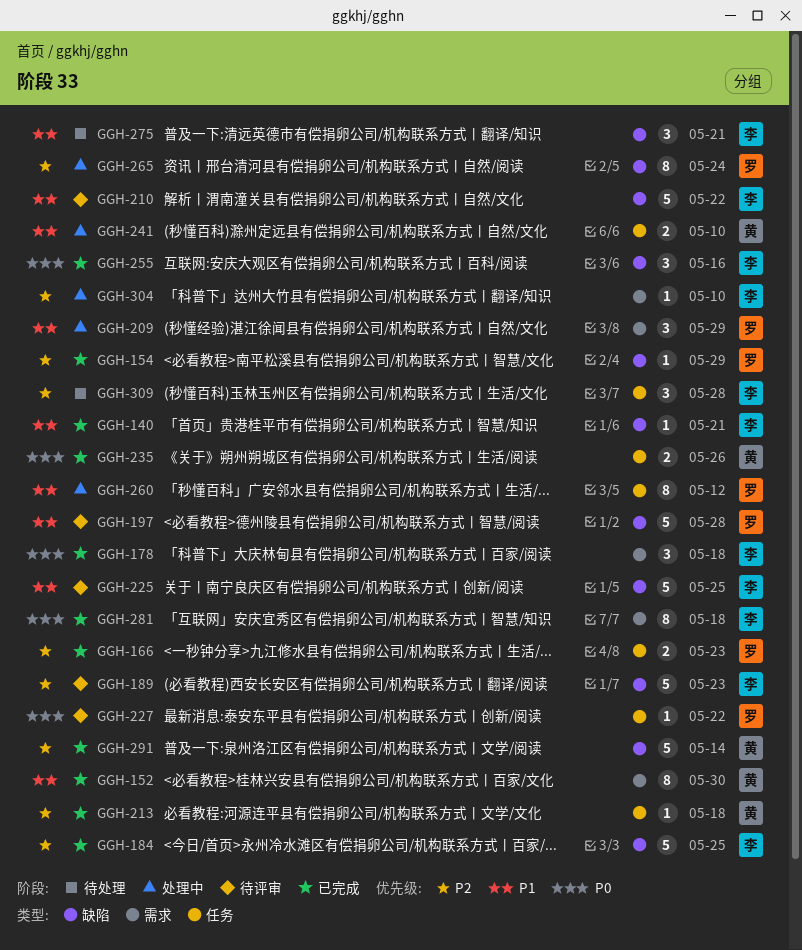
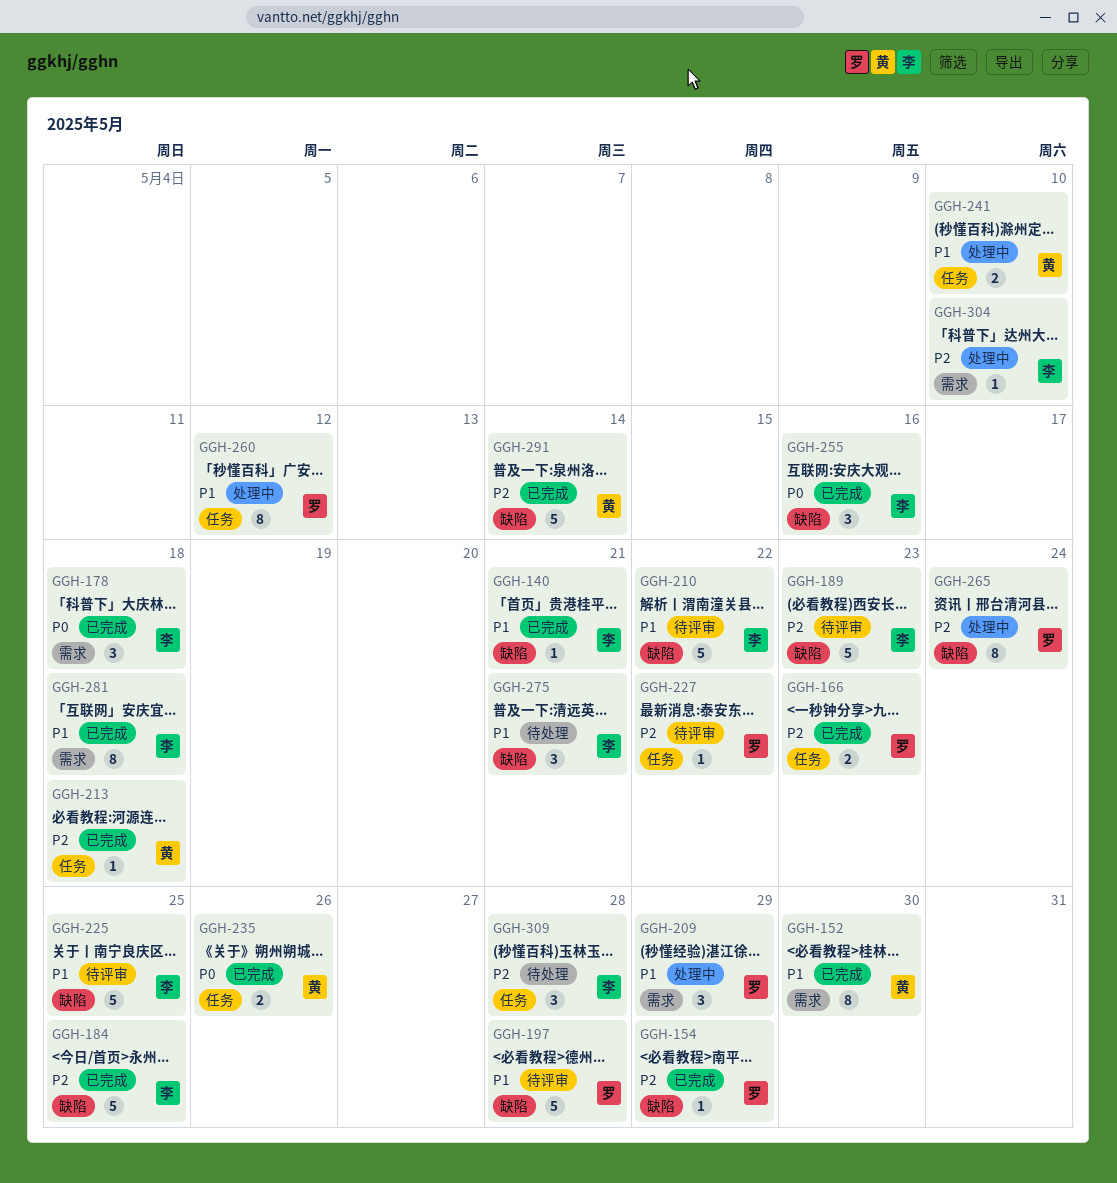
GGH-227, priority: P0 -> P2
GGH-281, priority: P0 -> P1

